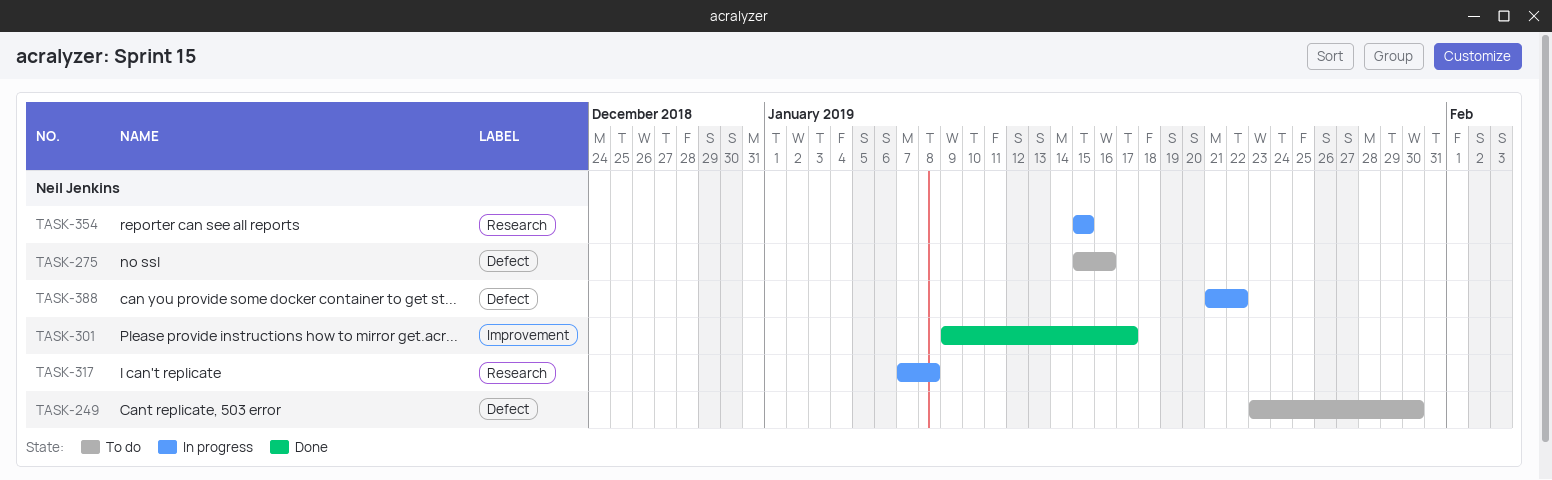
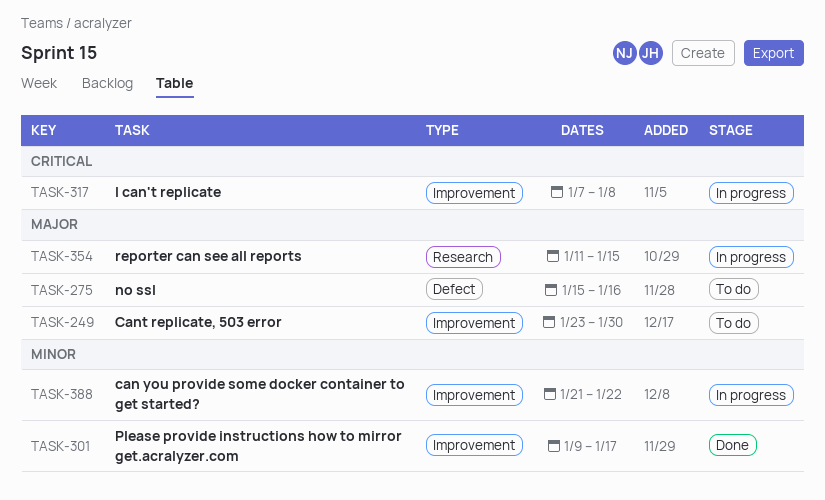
TASK-249, label: Defect -> Improvement
TASK-317, label: Research -> Improvement
TASK-354, start: Jan 15 -> Jan 11
TASK-388, label: Defect -> Improvement

